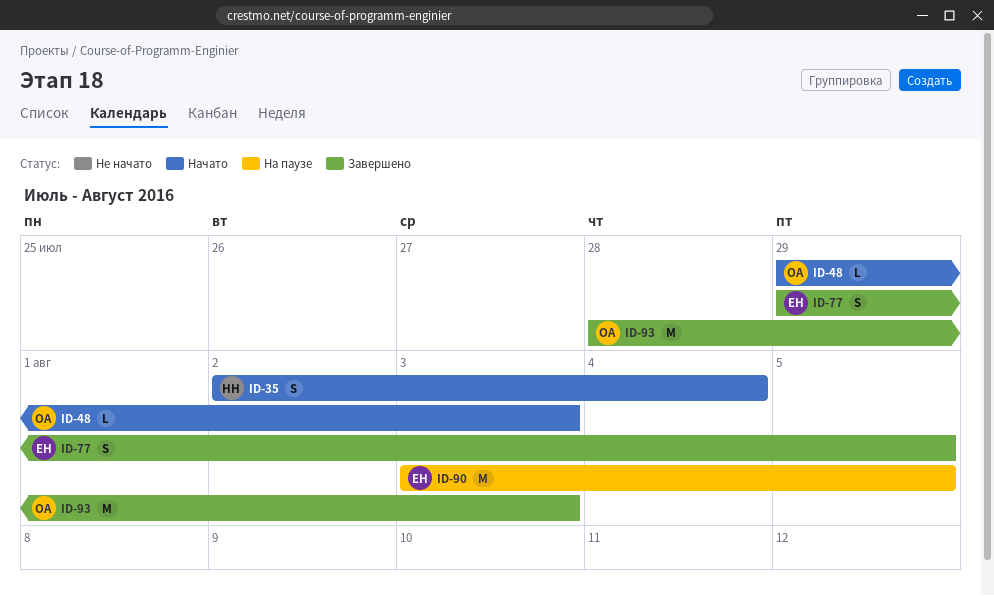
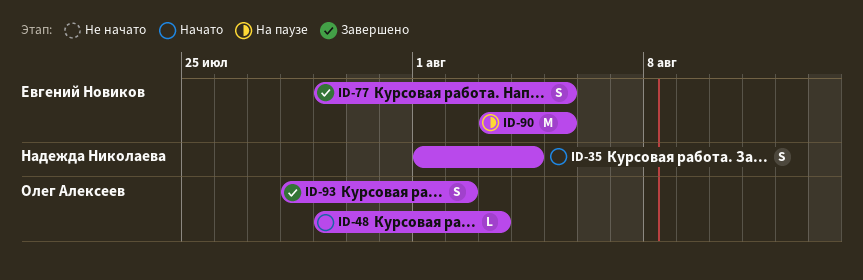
ID-35, start: Aug 2 -> Aug 1
ID-93, estimate: M -> S
ID-93, due: Aug 3 -> Aug 2

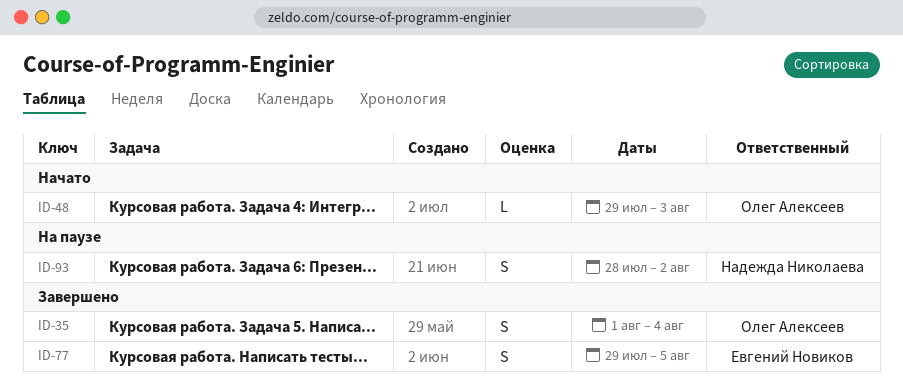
ID-35, status: Начато -> Завершено
ID-35, owner: Надежда Николаева -> Олег Алексеев
ID-90: present -> none
ID-93, status: Завершено -> На паузе
ID-93, owner: Олег Алексеев -> Надежда Николаева

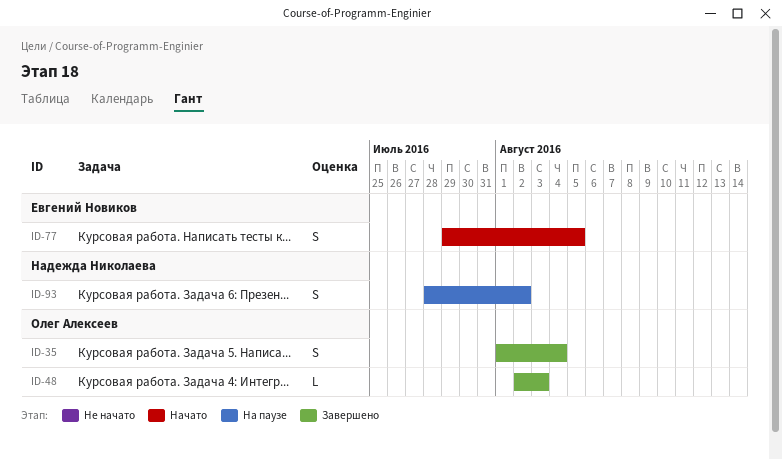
ID-48, status: Начато -> Завершено
ID-48, start: Jul 29 -> Aug 2
ID-77, status: Завершено -> Начато

